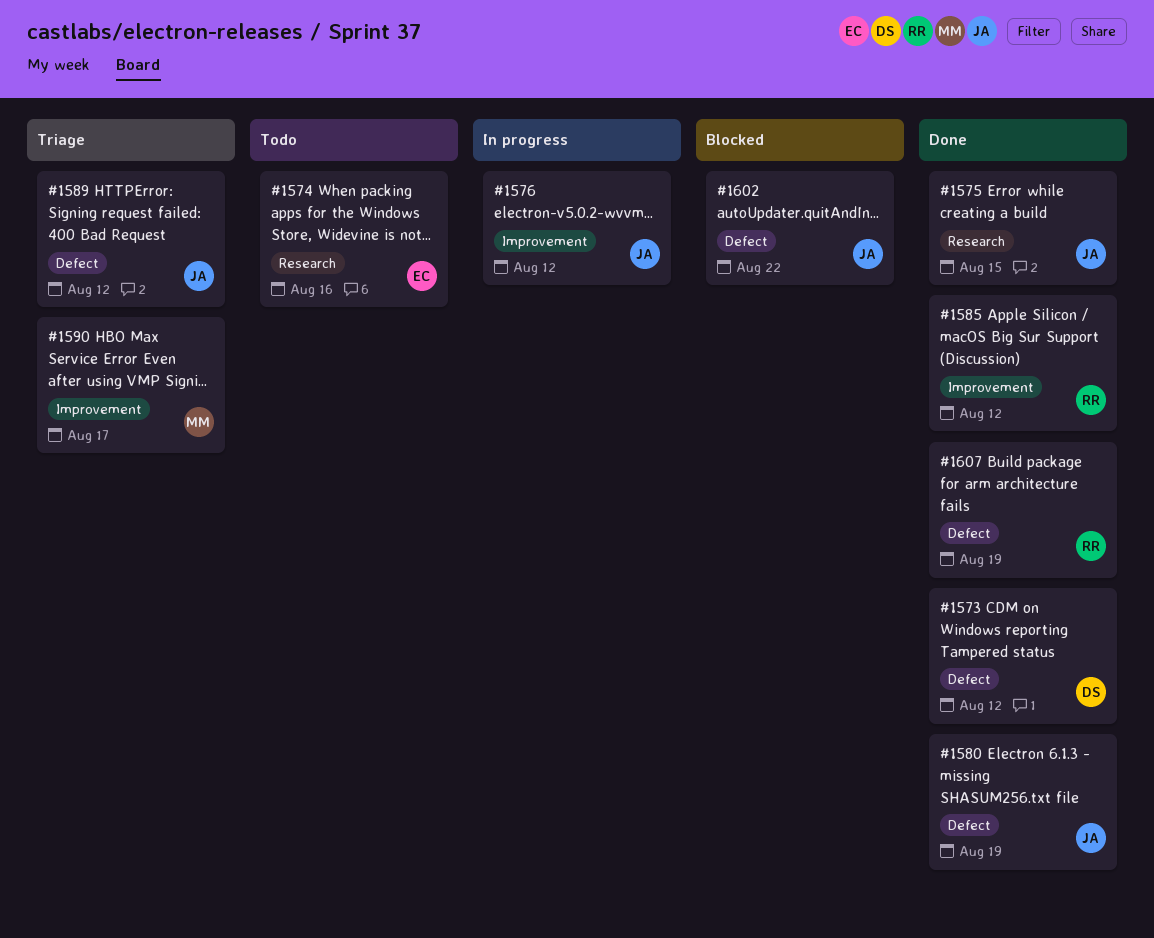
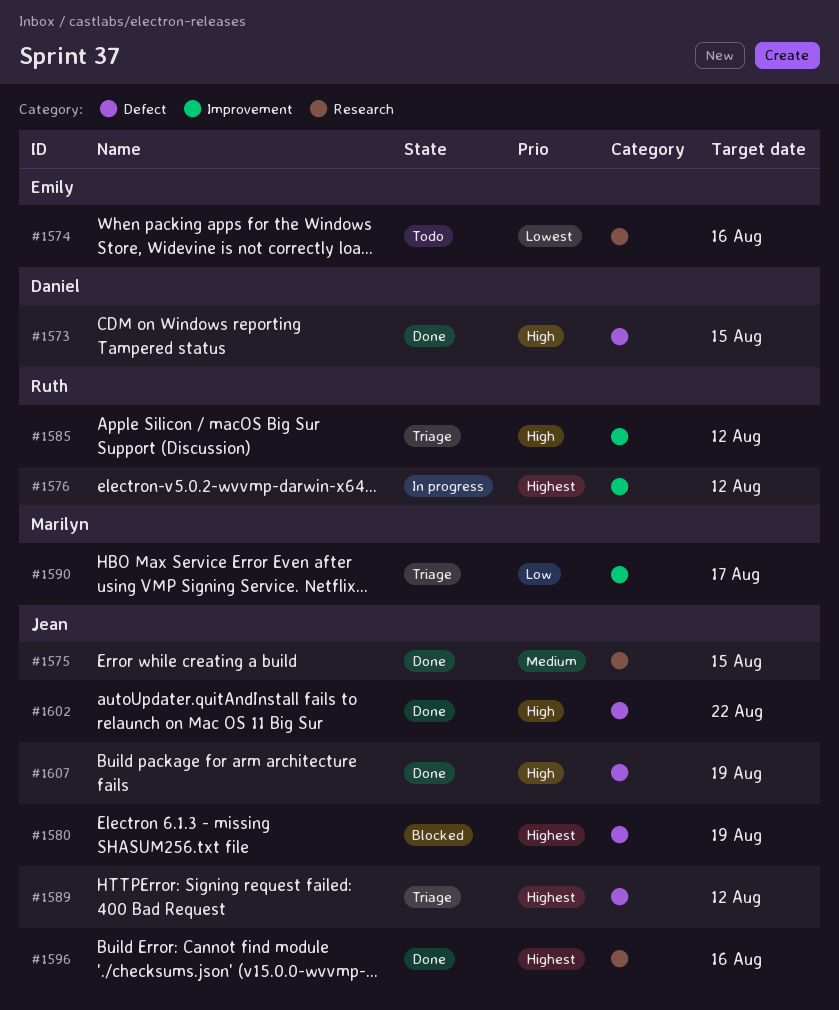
#1573, due: Aug 12 -> Aug 15
#1576, owner: Jean -> Ruth
#1580, status: Done -> Blocked
#1585, status: Done -> Triage
#1596: none -> present
#1602, status: Blocked -> Done
#1607, owner: Ruth -> Jean

